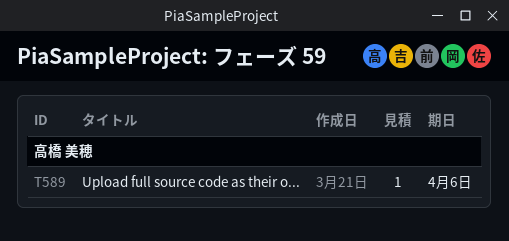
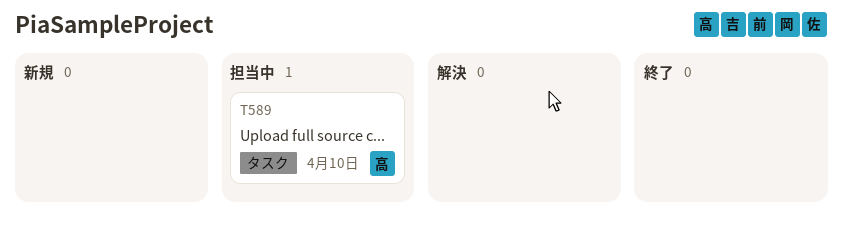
T589, due: Apr 6 -> Apr 10

